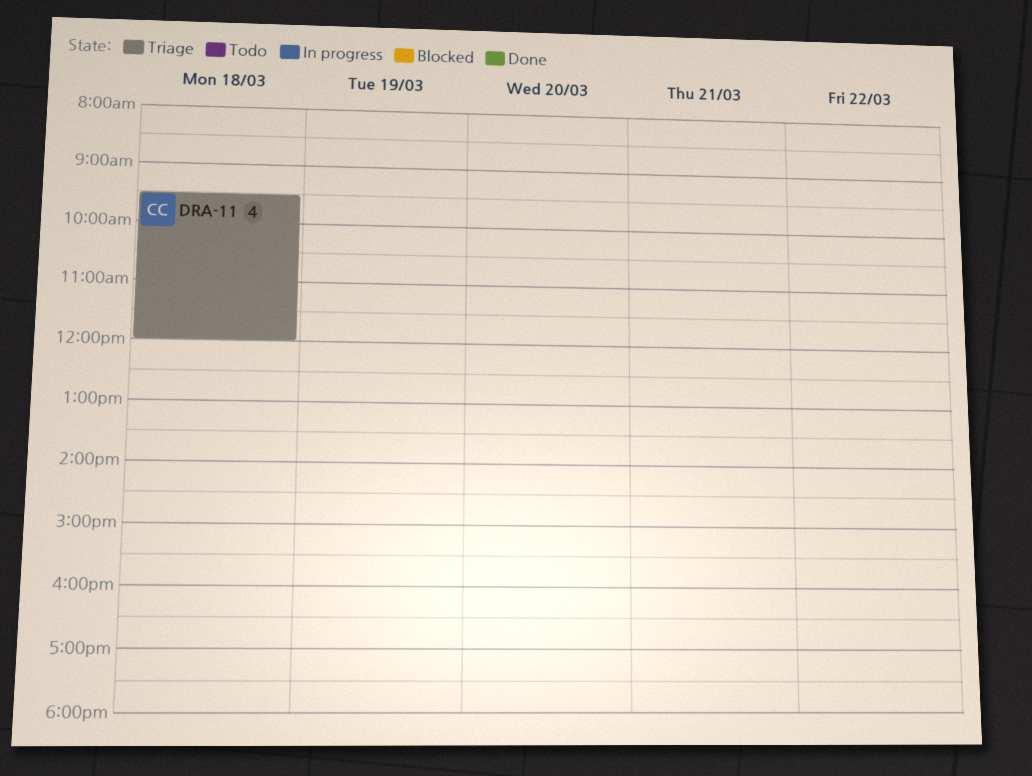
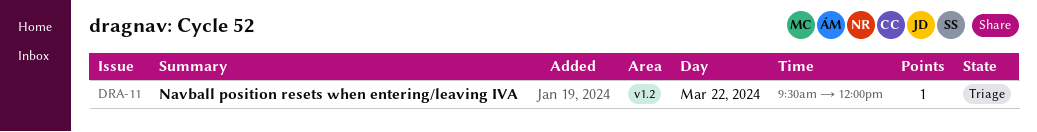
DRA-11, estimate: 4 -> 1
DRA-11, day: Mar 18 -> Mar 22

